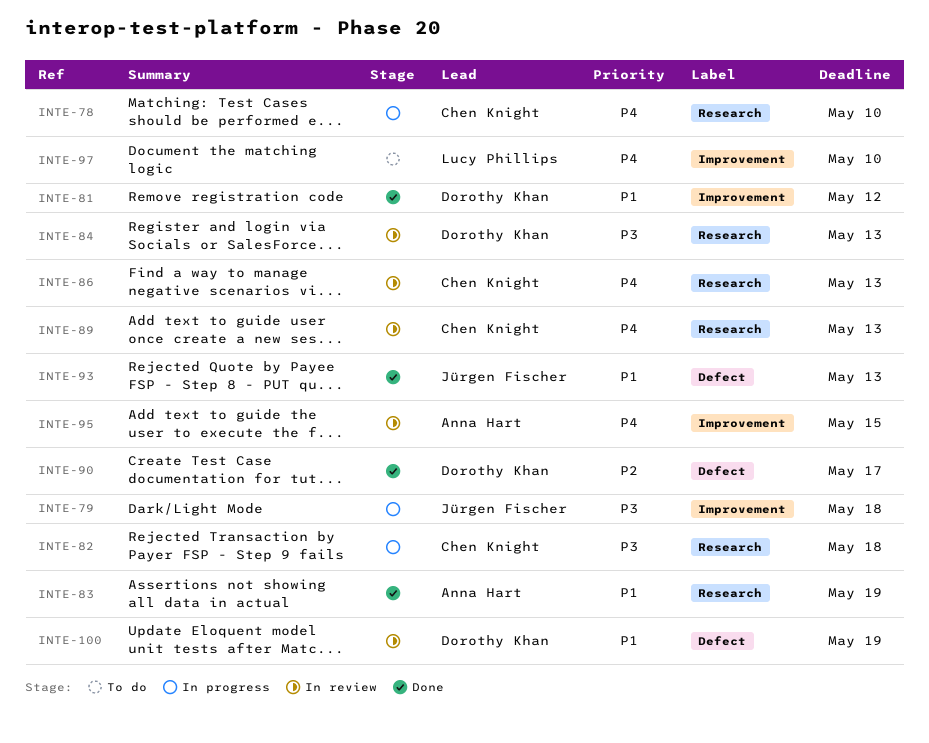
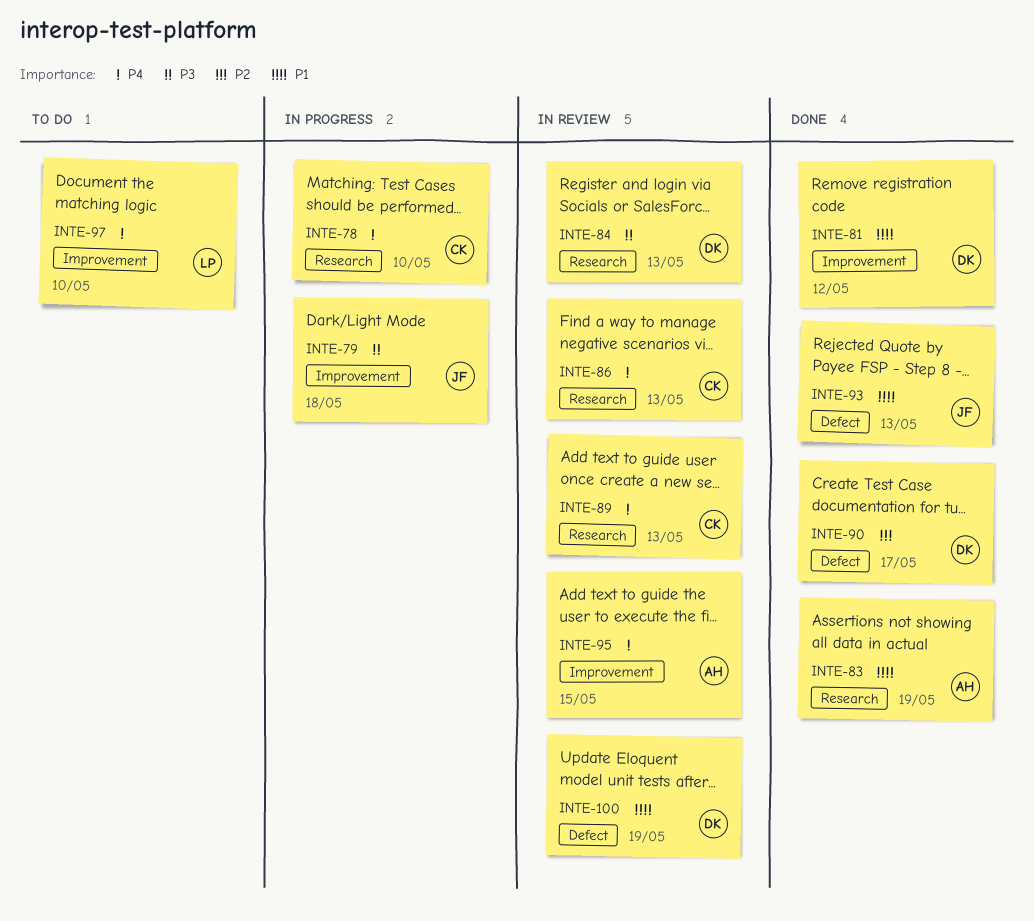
INTE-82: present -> none

